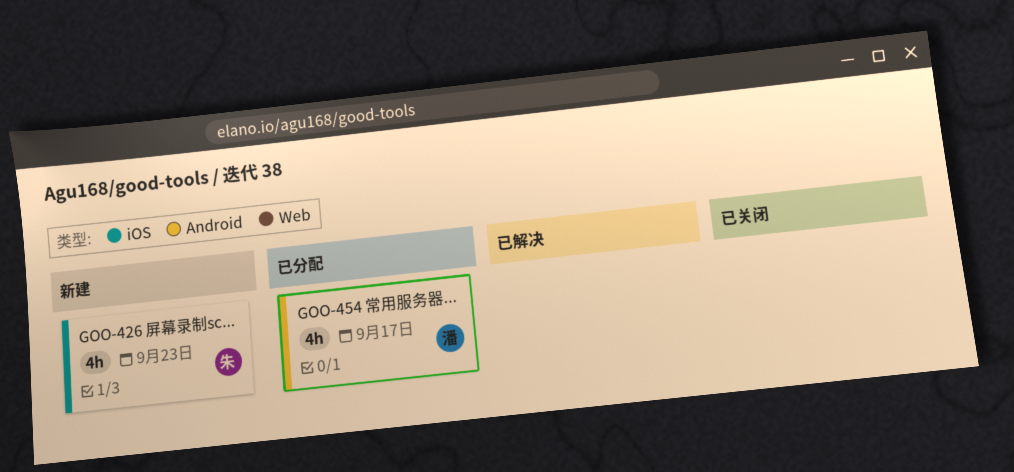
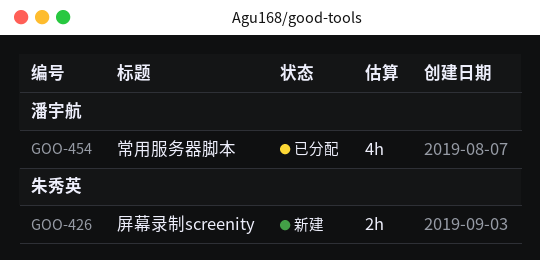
GOO-426, estimate: 4h -> 2h

